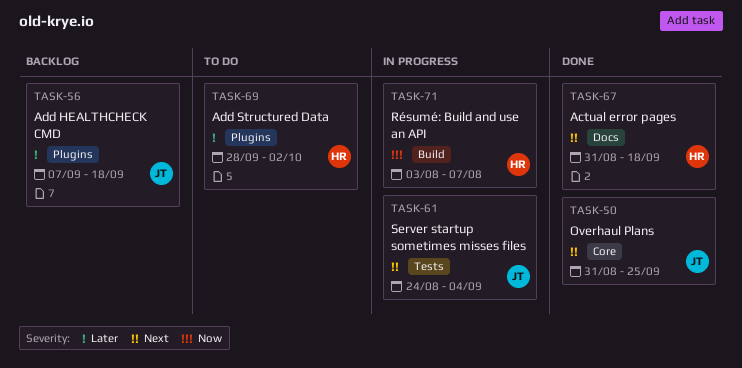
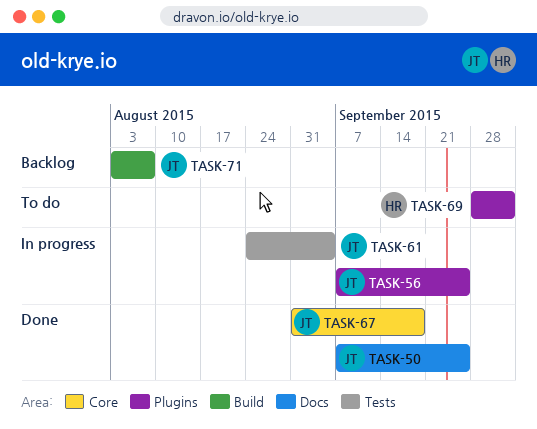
TASK-50, label: Core -> Docs
TASK-50, start: Aug 31 -> Sep 7
TASK-56, status: Backlog -> In progress
TASK-56, due: Sep 18 -> Sep 25
TASK-67, owner: HR -> JT
TASK-67, label: Docs -> Core
TASK-71, status: In progress -> Backlog
TASK-71, owner: HR -> JT

